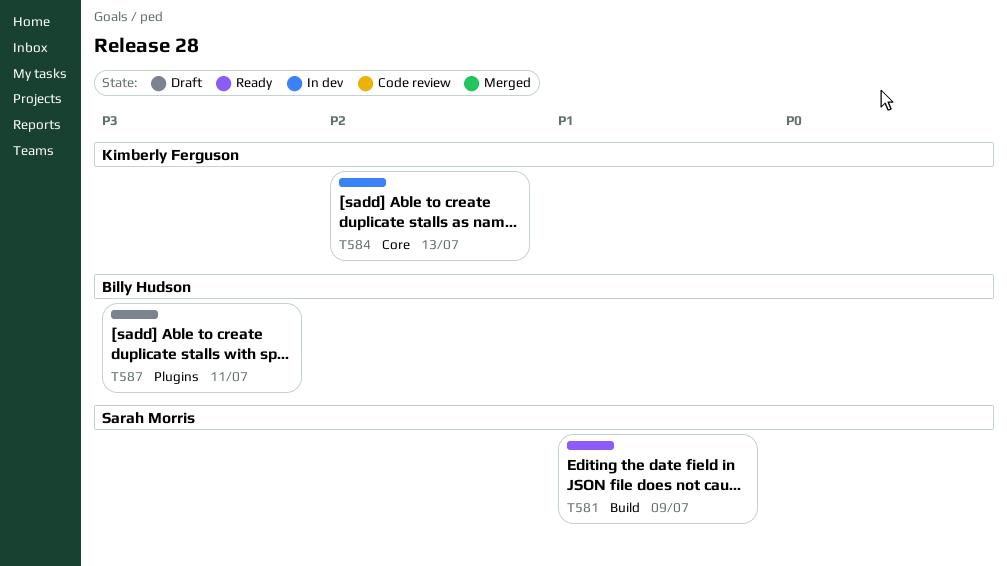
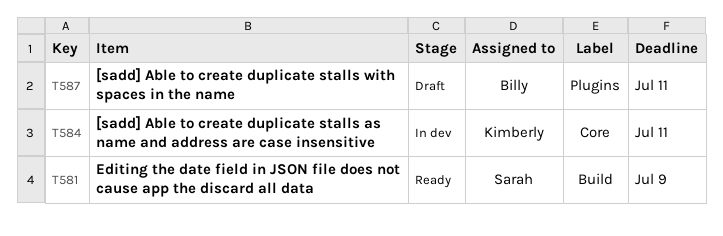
T584, due: Jul 13 -> Jul 11

